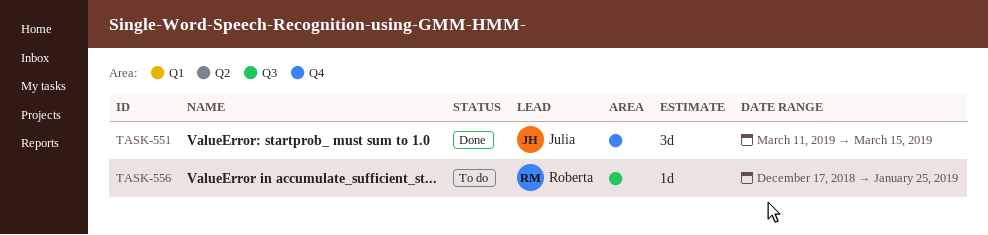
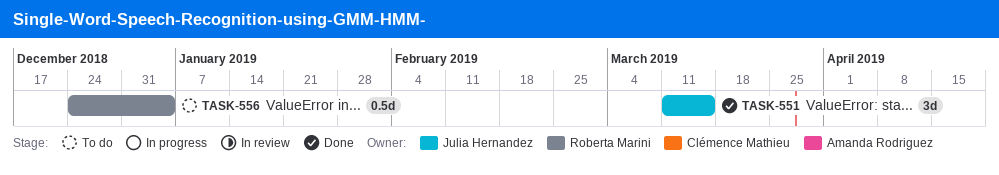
TASK-556, estimate: 1d -> 0.5d
TASK-556, start: Dec 17 -> Dec 24
TASK-556, due: Jan 25 -> Jan 4

